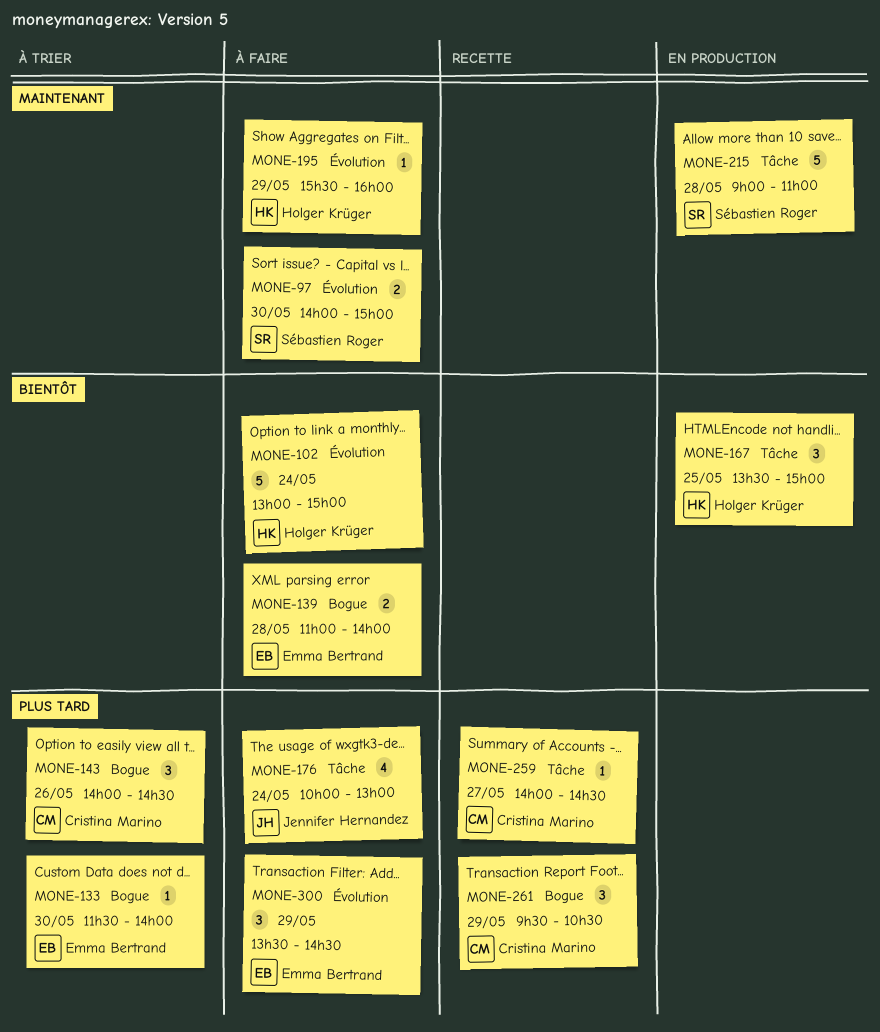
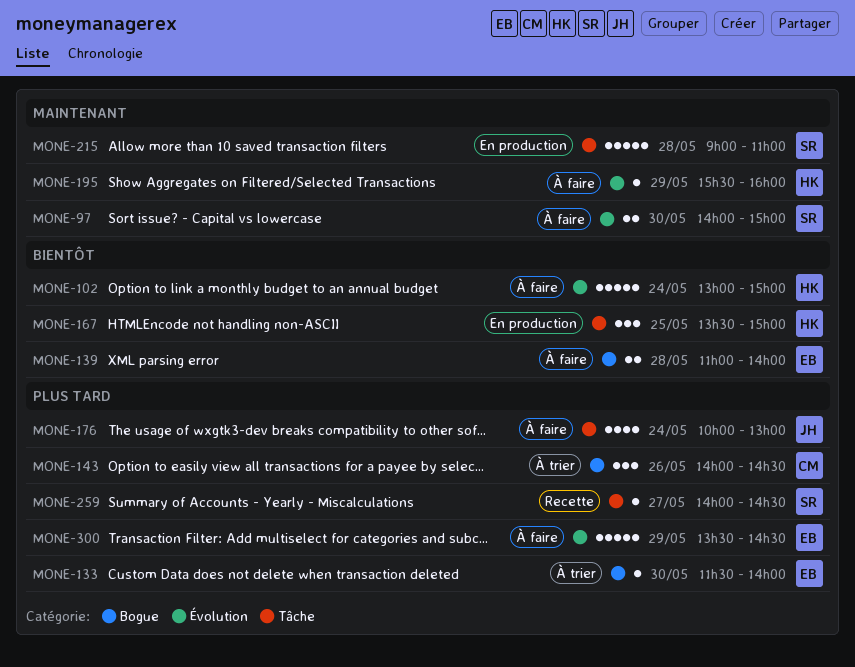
MONE-259, owner: Cristina Marino -> Sébastien Roger
MONE-261: present -> none
MONE-300, estimate: 3 -> 5

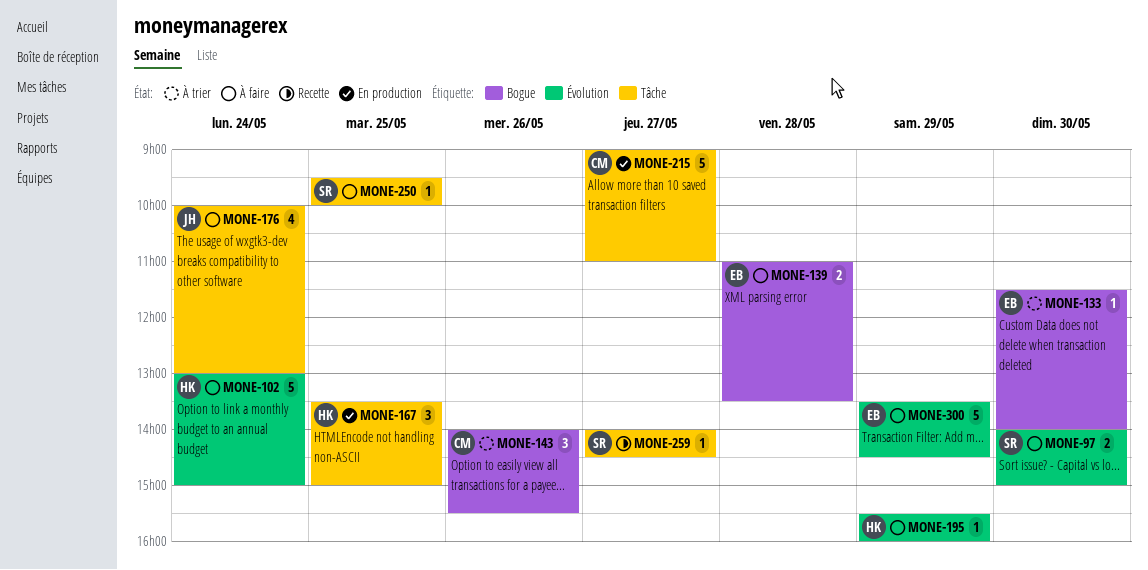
MONE-139, ends: 14:00 -> 13:30
MONE-143, ends: 14:30 -> 15:30
MONE-215, owner: SR -> CM
MONE-215, day: May 28 -> May 27
MONE-250: none -> present

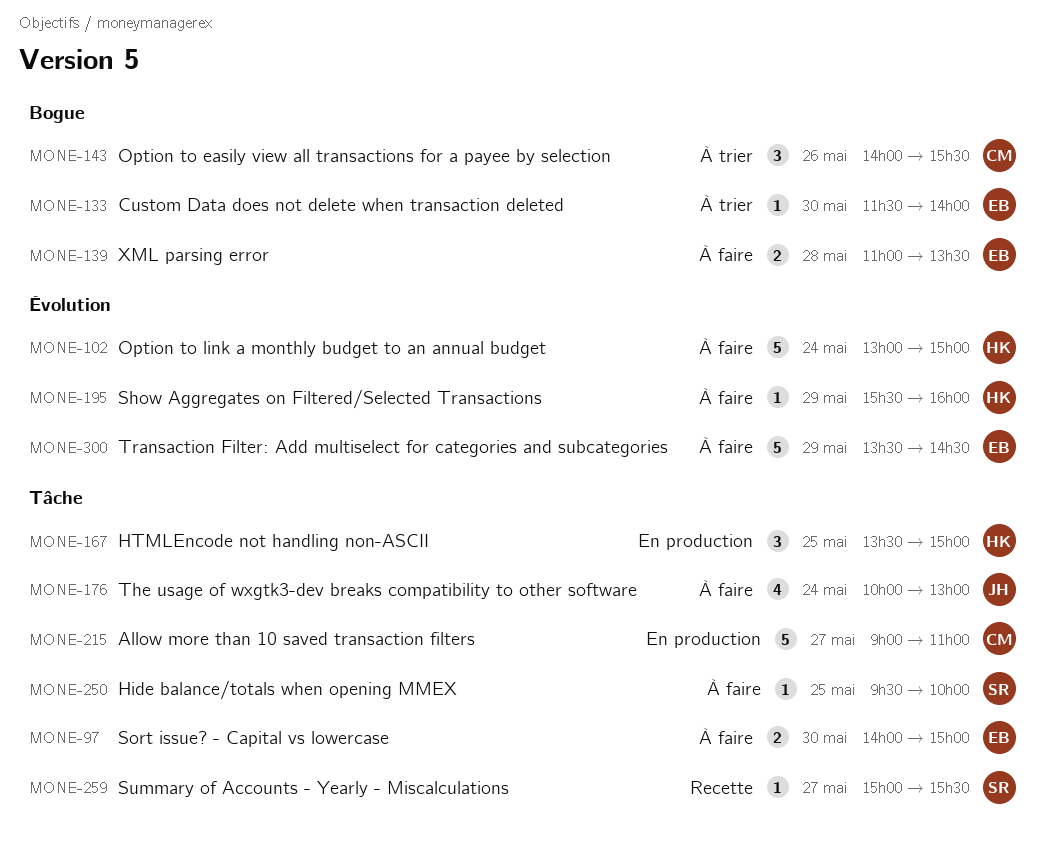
MONE-97, owner: SR -> EB
MONE-97, label: Évolution -> Tâche
MONE-259, begins: 14:00 -> 15:00
MONE-259, ends: 14:30 -> 15:30

